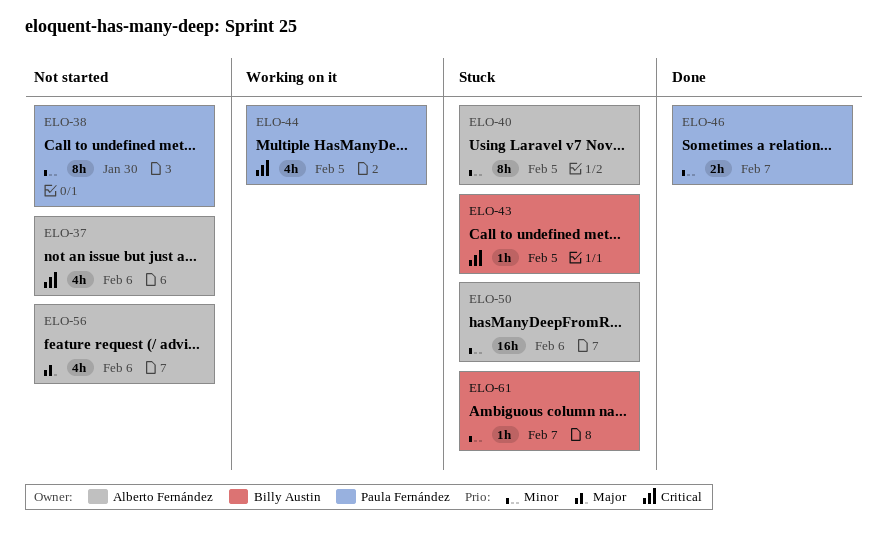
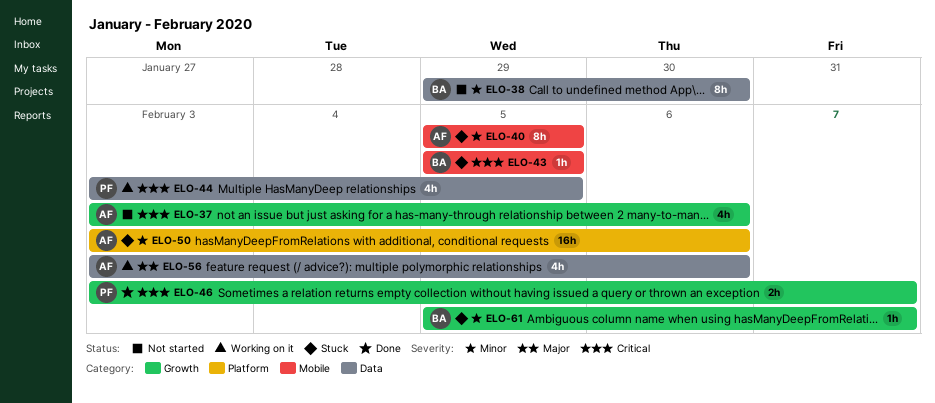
ELO-38, owner: Paula Fernández -> Billy Austin
ELO-46, priority: Minor -> Critical
ELO-56, status: Not started -> Working on it

